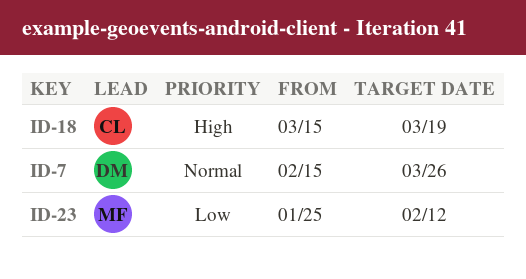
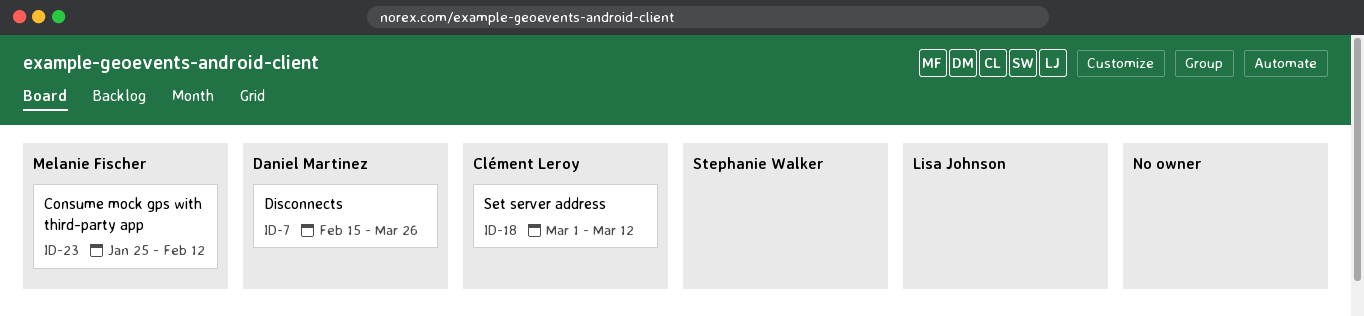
ID-18, start: Mar 15 -> Mar 1
ID-18, due: Mar 19 -> Mar 12

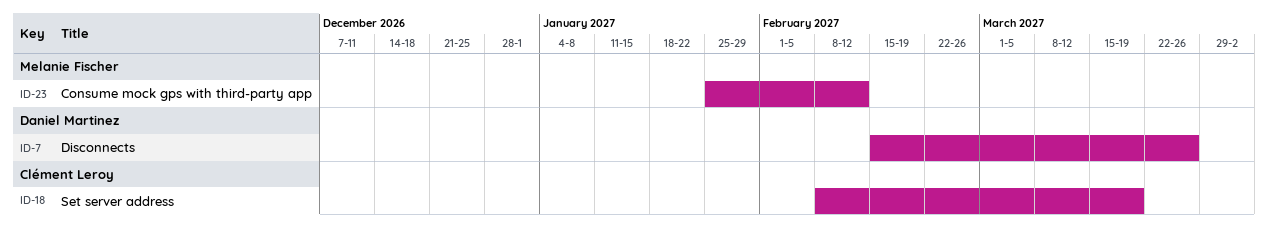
ID-18, start: Mar 1 -> Feb 8
ID-18, due: Mar 12 -> Mar 19

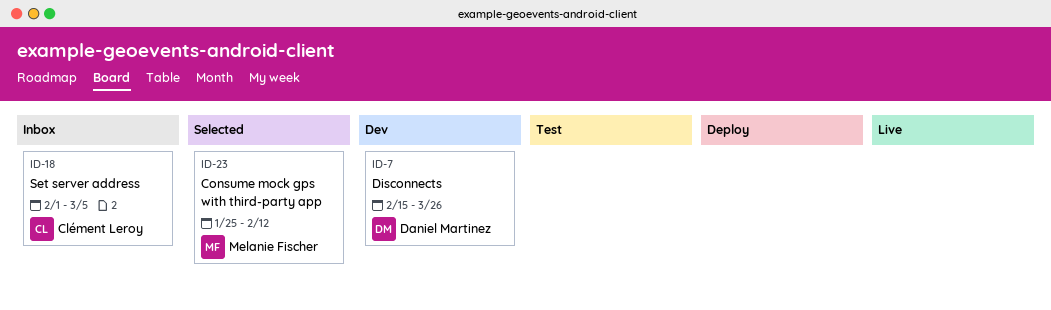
ID-18, start: Feb 8 -> Feb 1
ID-18, due: Mar 19 -> Mar 5

